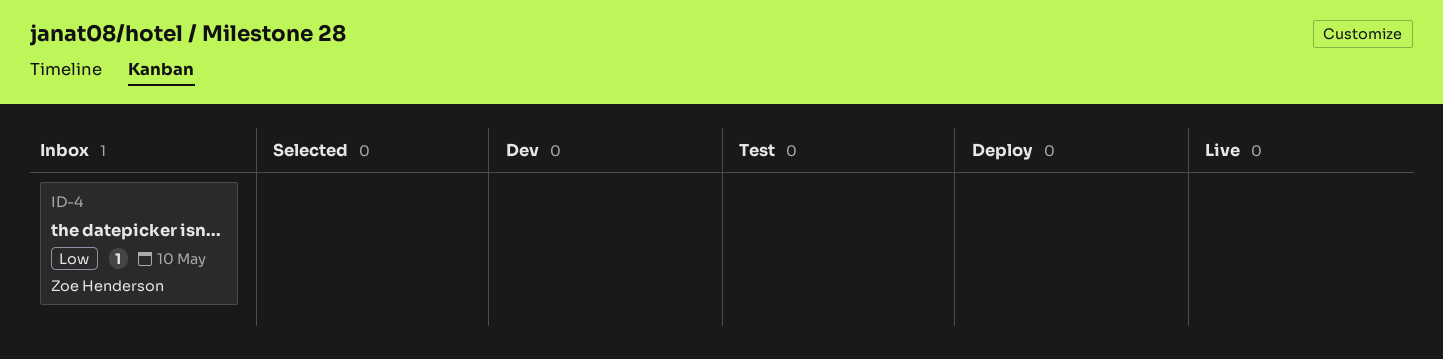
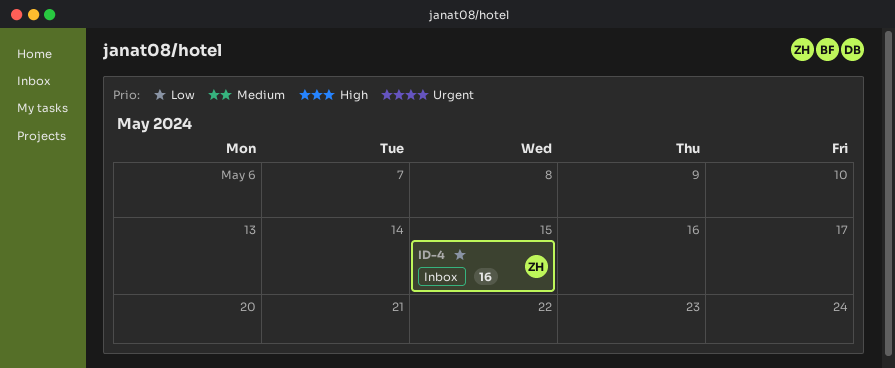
ID-4, estimate: 1 -> 16
ID-4, due: May 10 -> May 15

